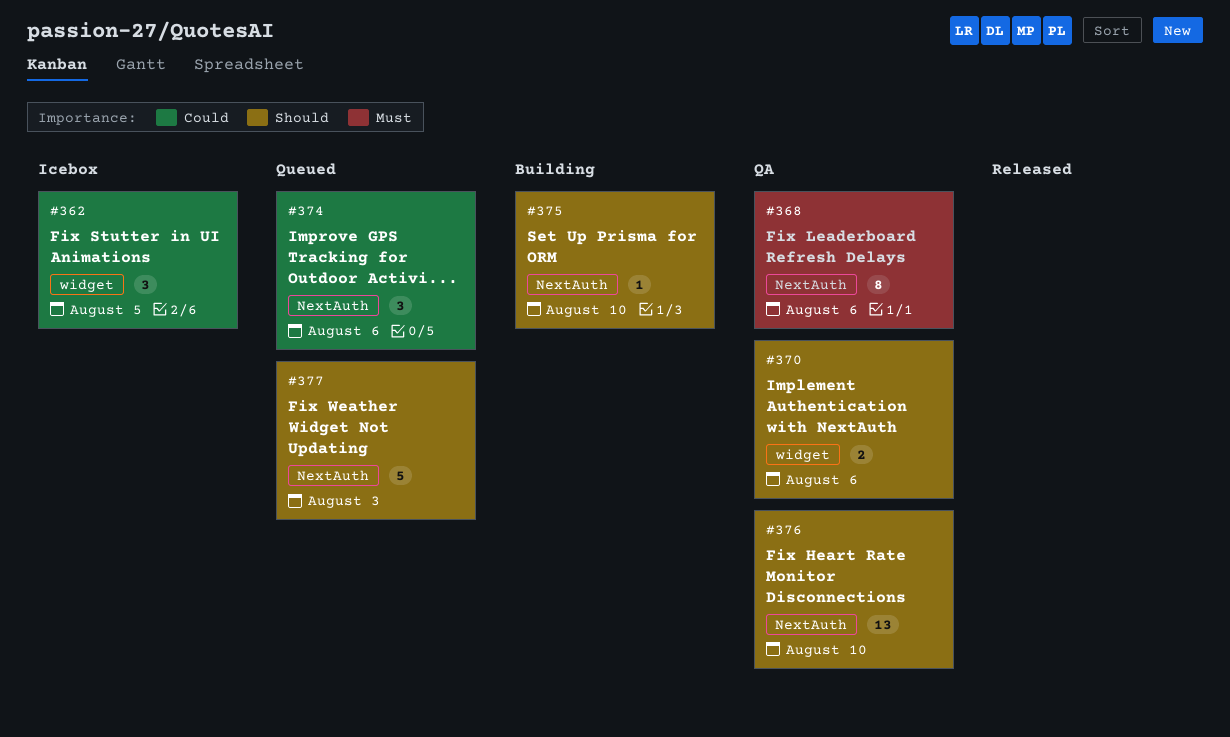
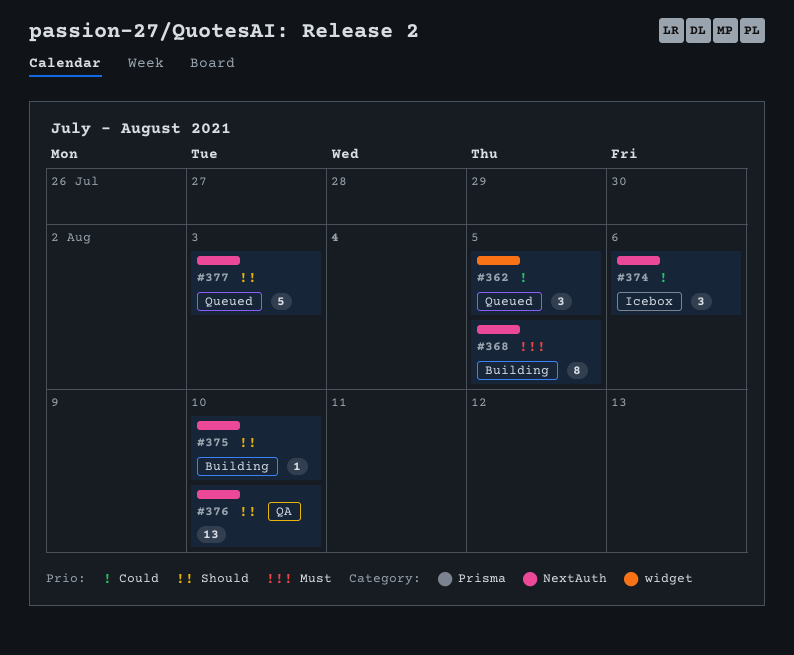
#362, status: Icebox -> Queued
#368, status: QA -> Building
#368, due: Aug 6 -> Aug 5
#370: present -> none
#374, status: Queued -> Icebox

